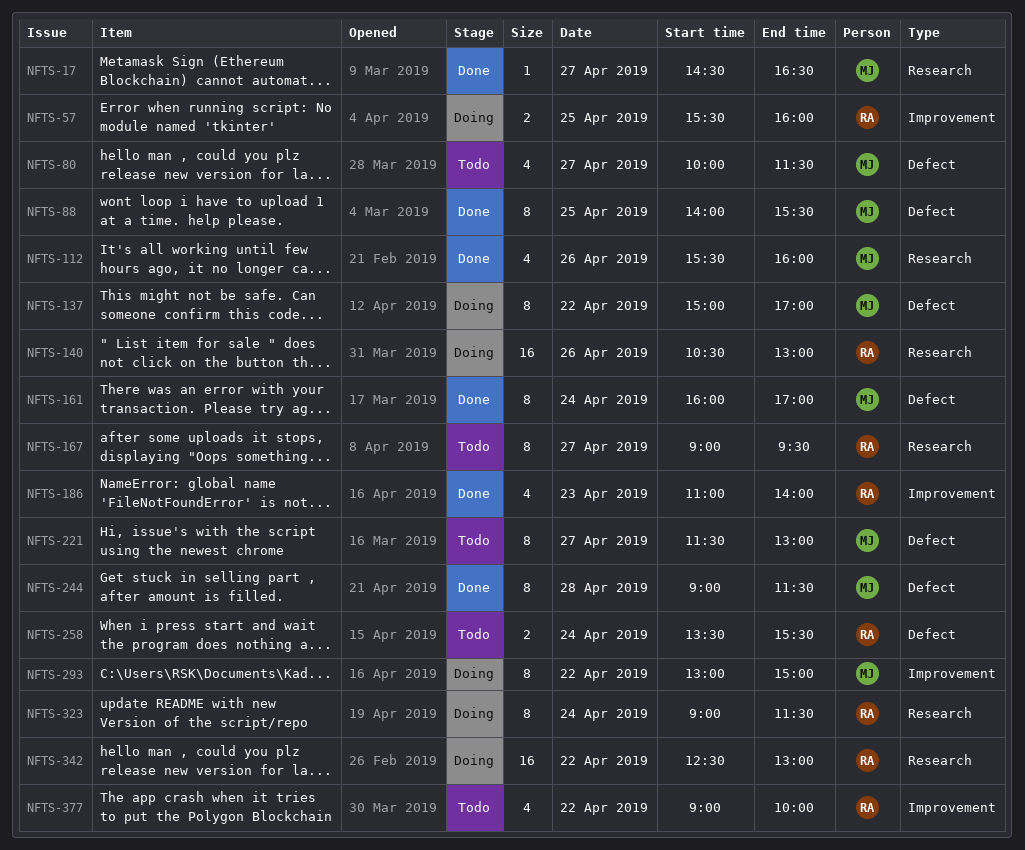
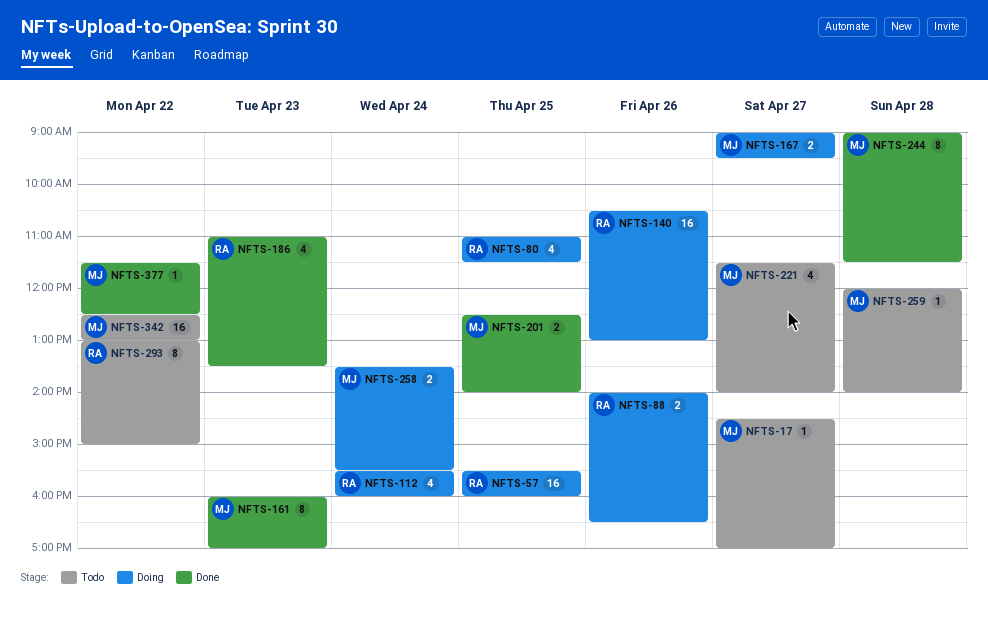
NFTS-17, status: Done -> Todo
NFTS-17, ends: 16:30 -> 17:00
NFTS-57, estimate: 2 -> 16
NFTS-80, status: Todo -> Doing
NFTS-80, owner: MJ -> RA
NFTS-80, day: Apr 27 -> Apr 25
NFTS-80, begins: 10:00 -> 11:00
NFTS-88, status: Done -> Doing
NFTS-88, owner: MJ -> RA
NFTS-88, estimate: 8 -> 2
NFTS-88, day: Apr 25 -> Apr 26
NFTS-88, ends: 15:30 -> 16:30
NFTS-112, status: Done -> Doing
NFTS-112, owner: MJ -> RA
NFTS-112, day: Apr 26 -> Apr 24
NFTS-137: present -> none
NFTS-161, day: Apr 24 -> Apr 23
NFTS-167, status: Todo -> Doing
NFTS-167, owner: RA -> MJ
NFTS-167, estimate: 8 -> 2
NFTS-186, ends: 14:00 -> 13:30
NFTS-201: none -> present
NFTS-221, estimate: 8 -> 4
NFTS-221, ends: 13:00 -> 14:00
NFTS-258, status: Todo -> Doing
NFTS-258, owner: RA -> MJ
NFTS-259: none -> present
NFTS-293, status: Doing -> Todo
NFTS-293, owner: MJ -> RA
NFTS-323: present -> none
NFTS-342, status: Doing -> Todo
NFTS-342, owner: RA -> MJ
NFTS-377, status: Todo -> Done
NFTS-377, owner: RA -> MJ
NFTS-377, estimate: 4 -> 1
NFTS-377, begins: 09:00 -> 11:30
NFTS-377, ends: 10:00 -> 12:30

